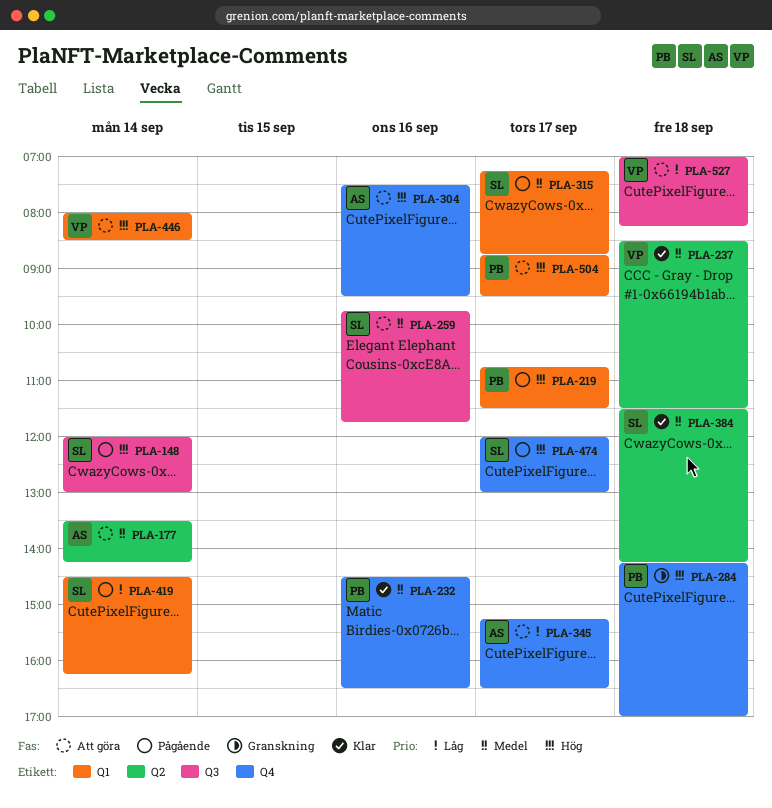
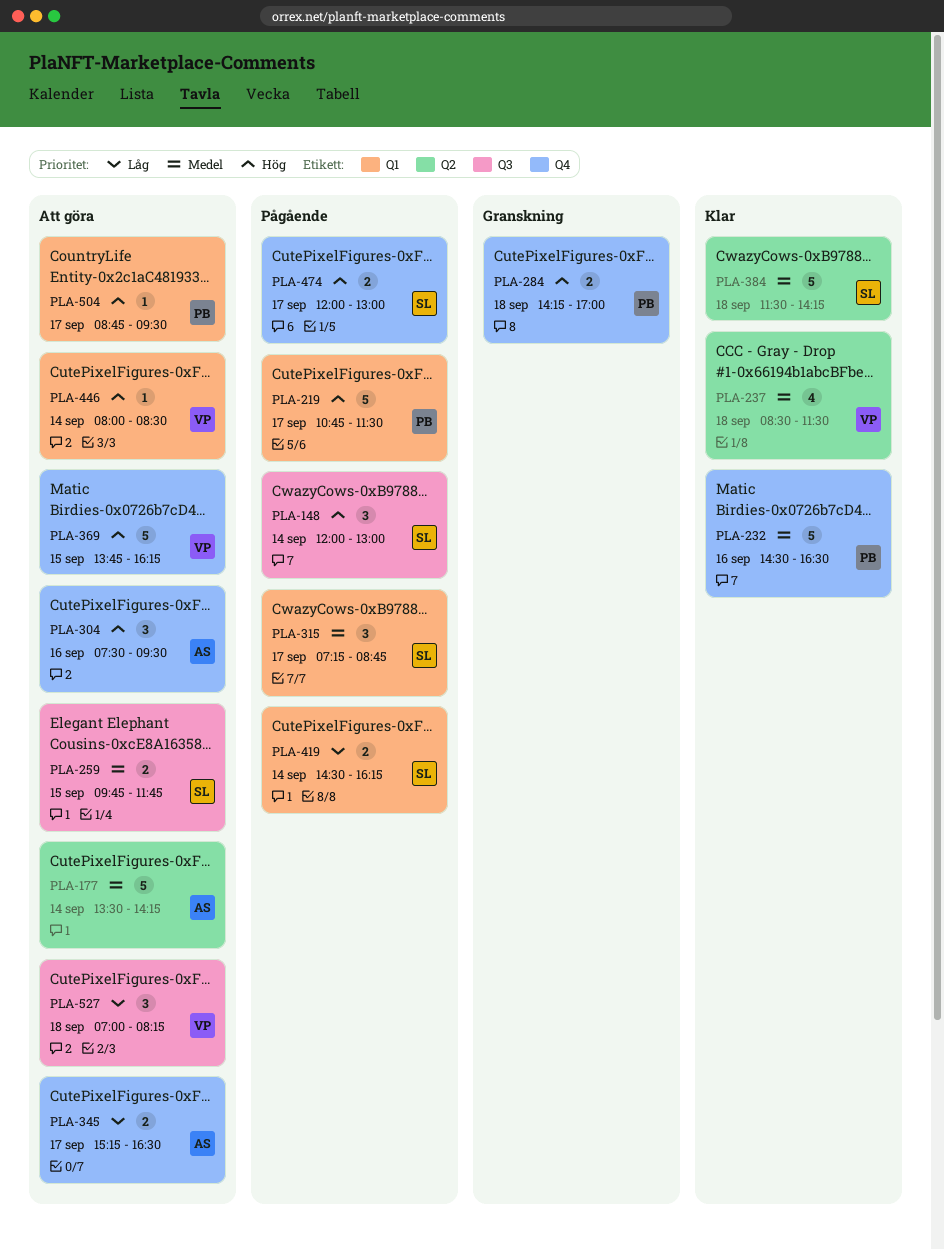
PLA-259, day: Sep 16 -> Sep 15
PLA-369: none -> present

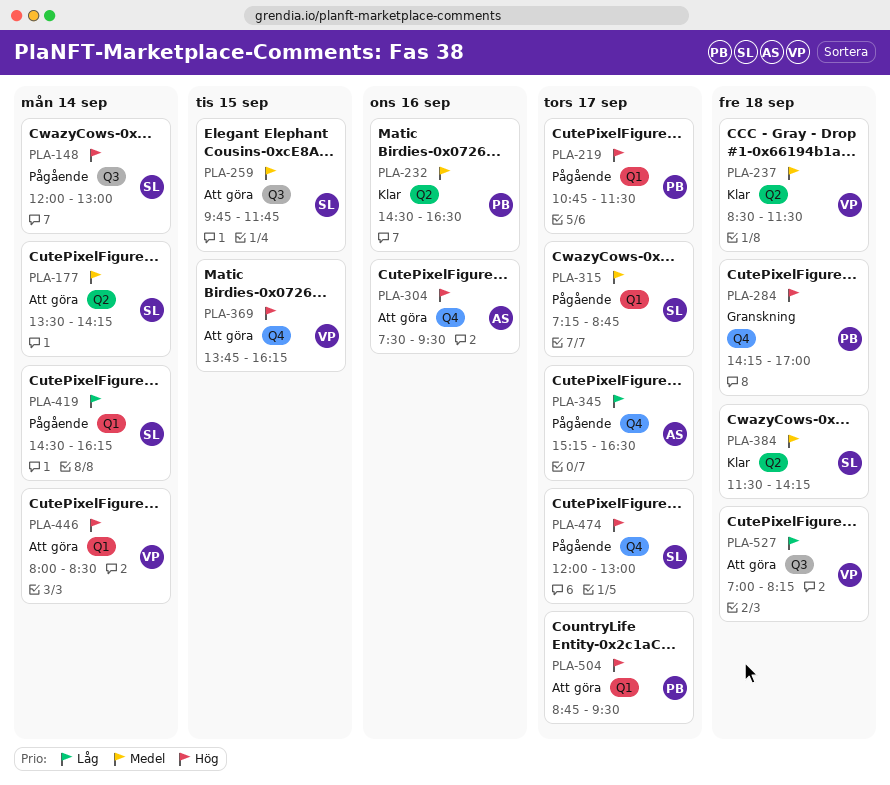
PLA-177, owner: AS -> SL
PLA-232, label: Q4 -> Q2
PLA-345, status: Att göra -> Pågående

